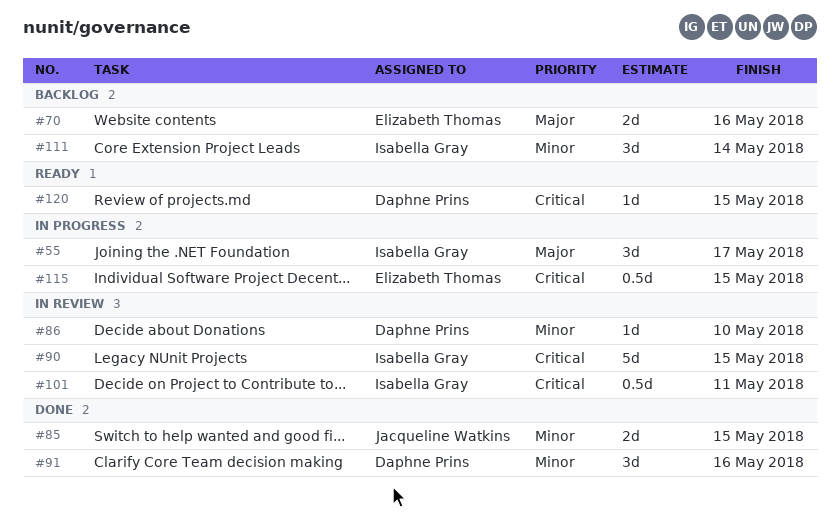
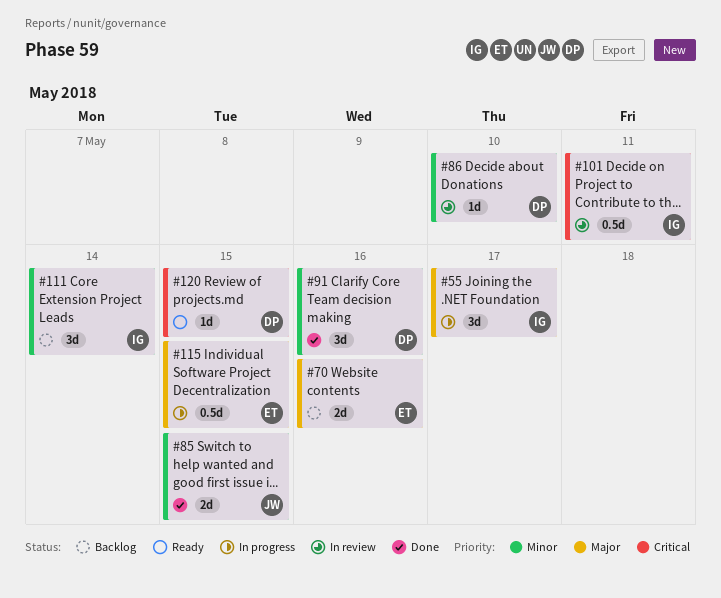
#90: present -> none
#115, priority: Critical -> Major

